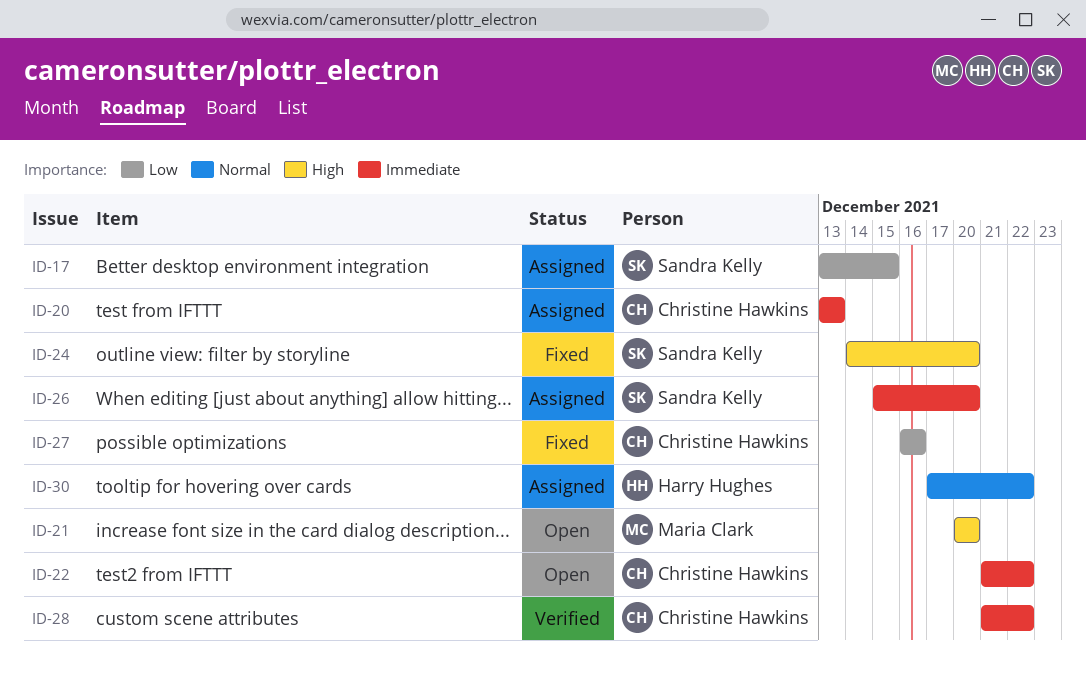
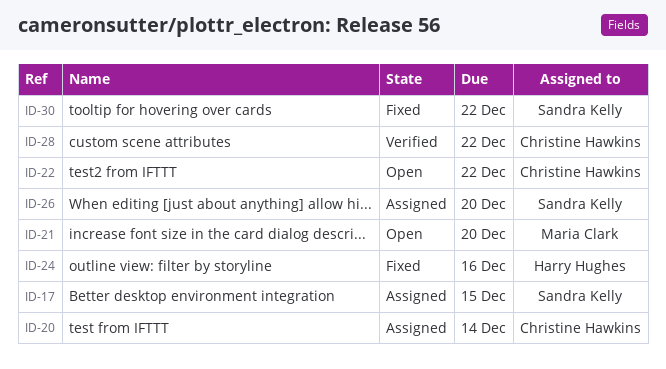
ID-20, due: Dec 13 -> Dec 14
ID-24, owner: Sandra Kelly -> Harry Hughes
ID-24, due: Dec 20 -> Dec 16
ID-27: present -> none
ID-30, status: Assigned -> Fixed
ID-30, owner: Harry Hughes -> Sandra Kelly

